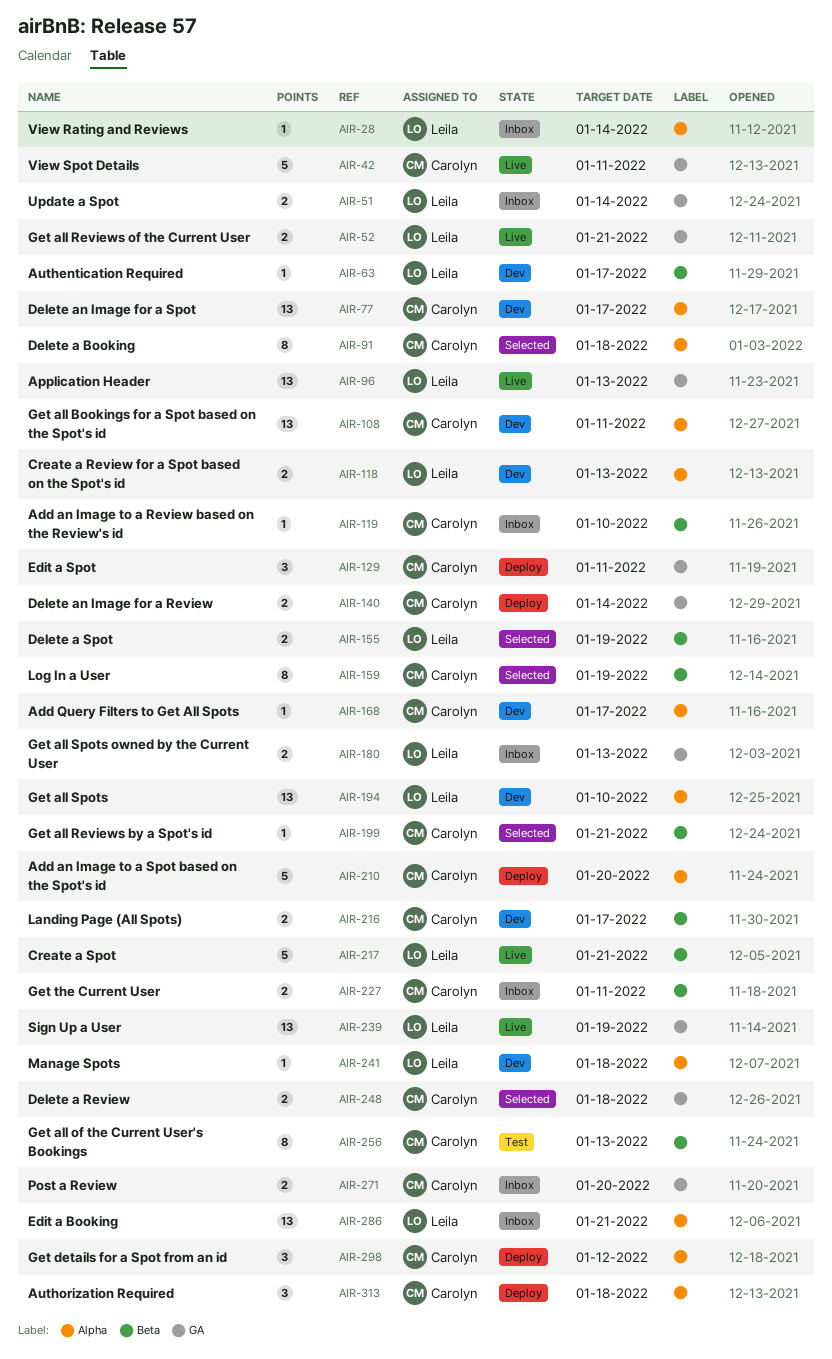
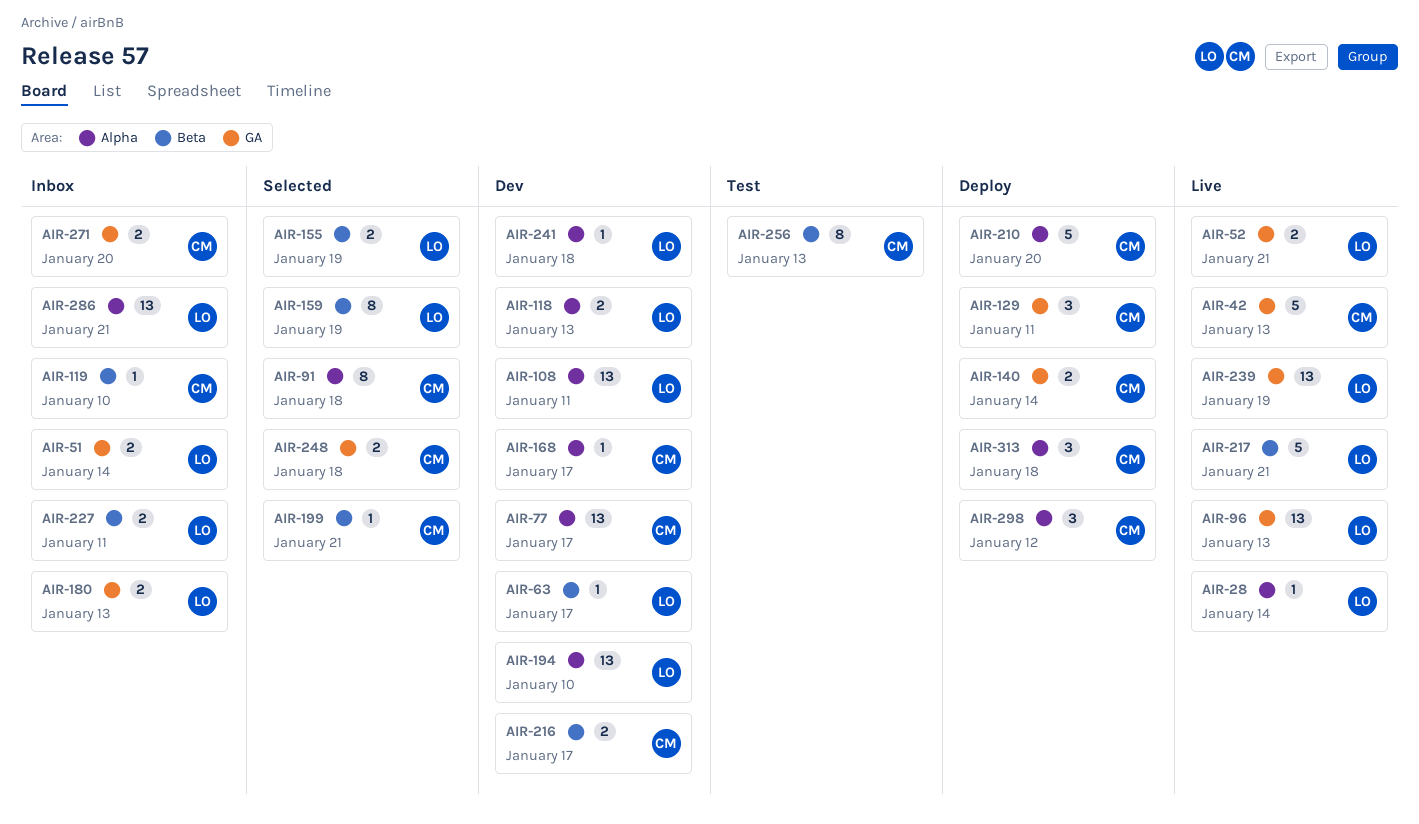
AIR-28, status: Inbox -> Live
AIR-42, due: Jan 11 -> Jan 13
AIR-108, owner: Carolyn -> Leila
AIR-159, owner: Carolyn -> Leila
AIR-227, owner: Carolyn -> Leila

